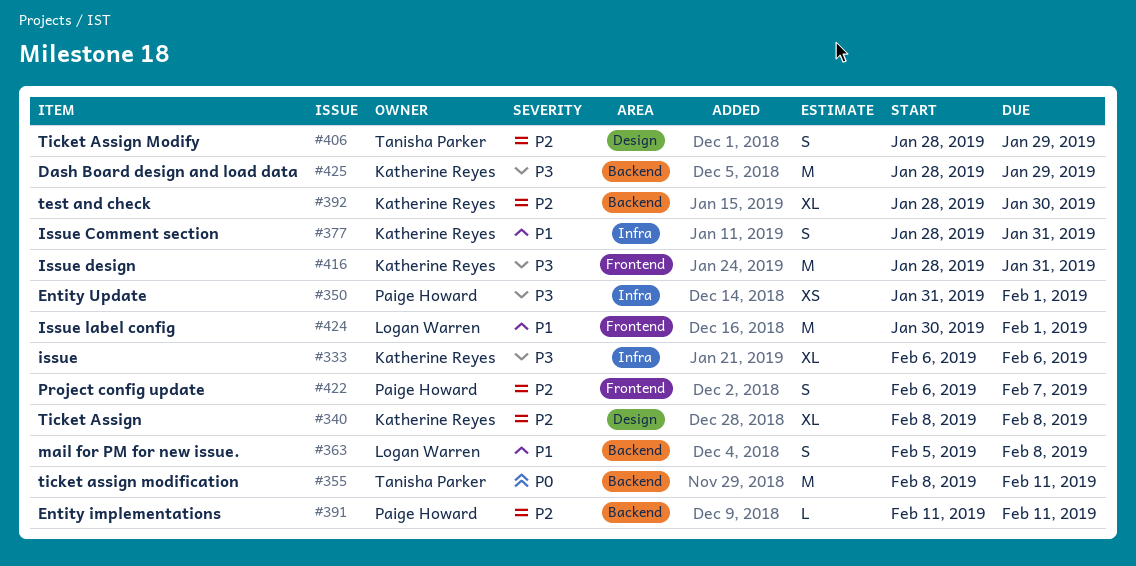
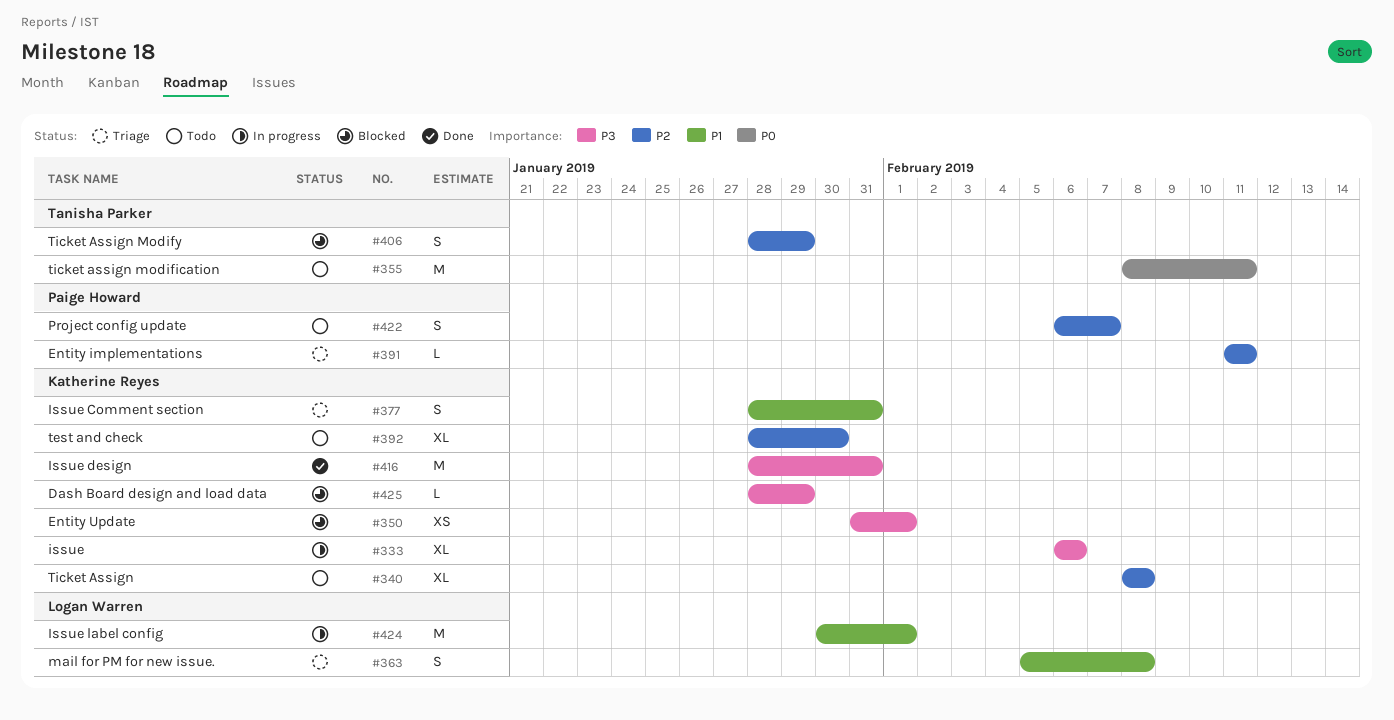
#350, owner: Paige Howard -> Katherine Reyes
#425, estimate: M -> L

